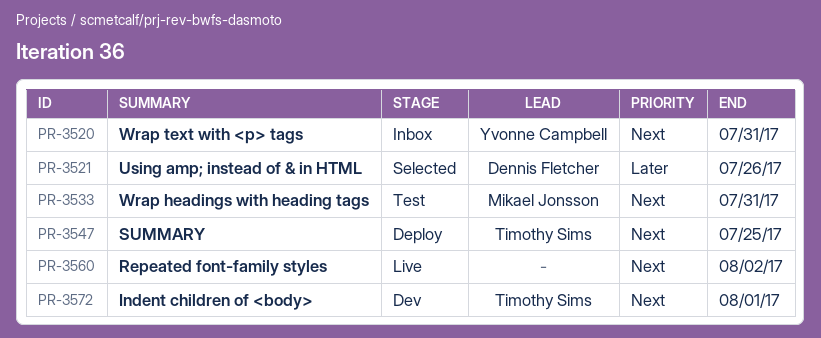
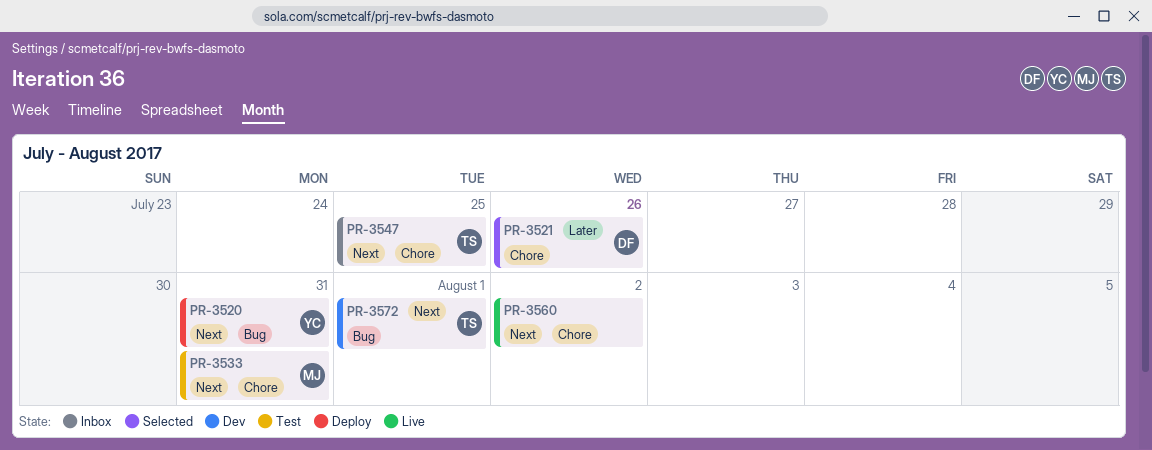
PR-3520, status: Inbox -> Deploy
PR-3547, status: Deploy -> Inbox

